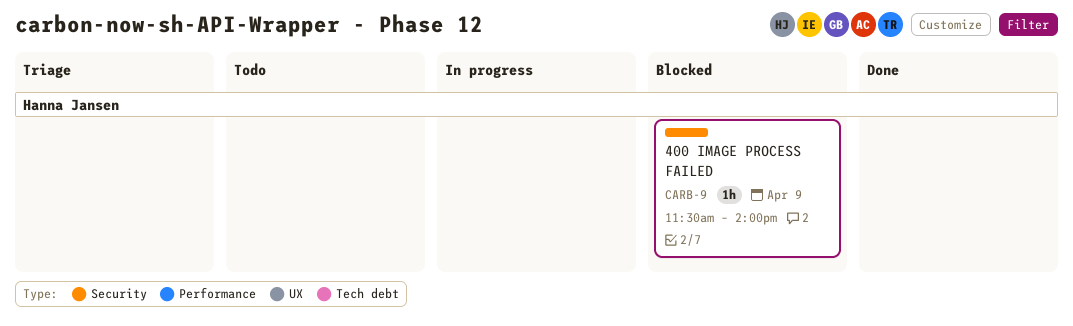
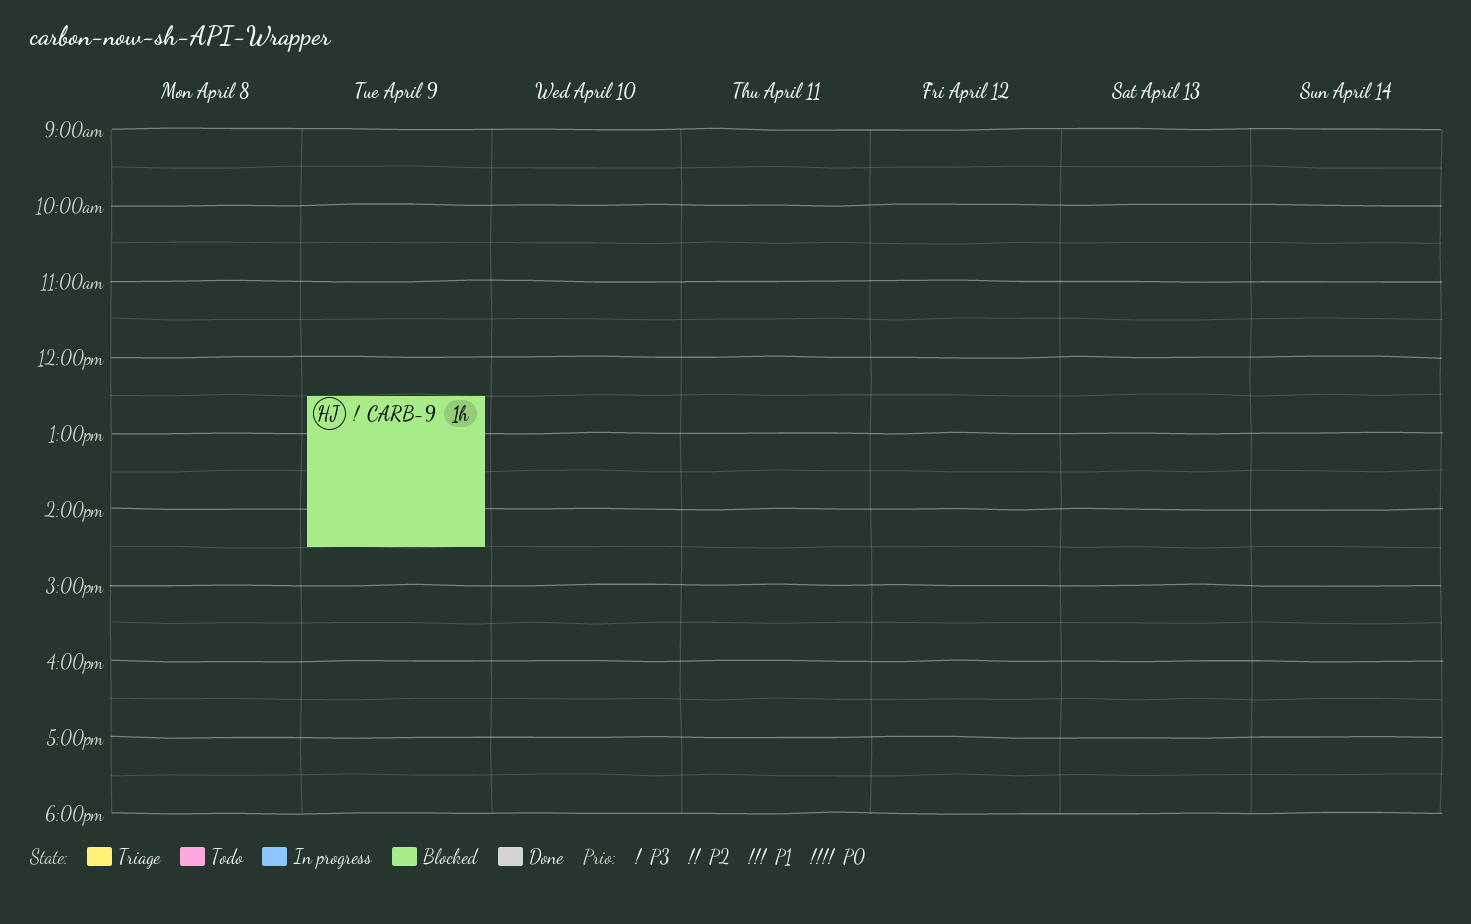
CARB-9, begins: 11:30 -> 12:30
CARB-9, ends: 14:00 -> 14:30

